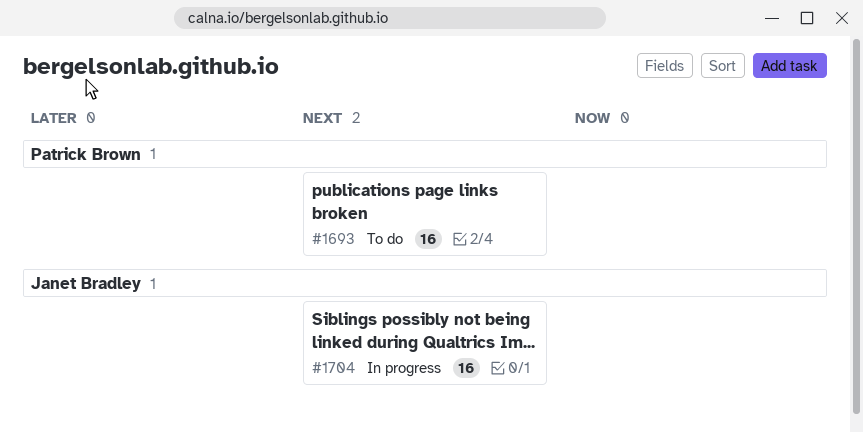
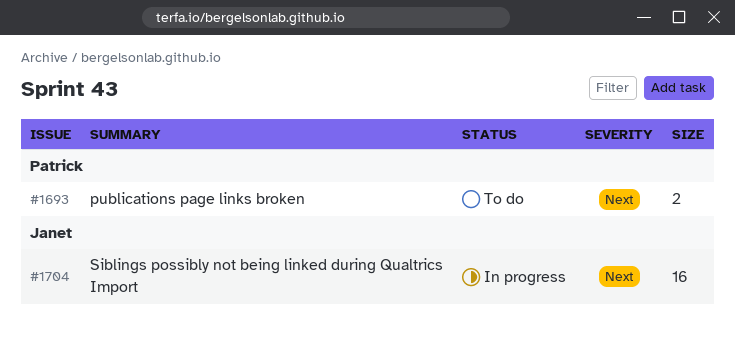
#1693, estimate: 16 -> 2

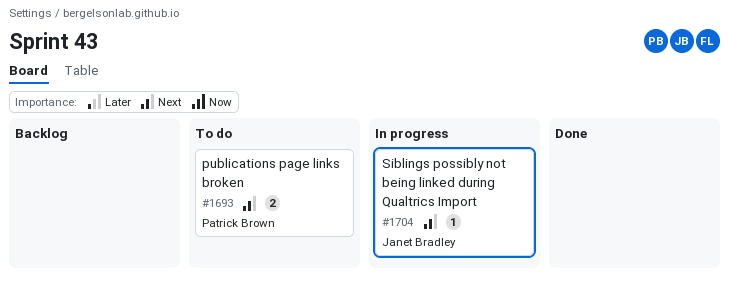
#1704, estimate: 16 -> 1

